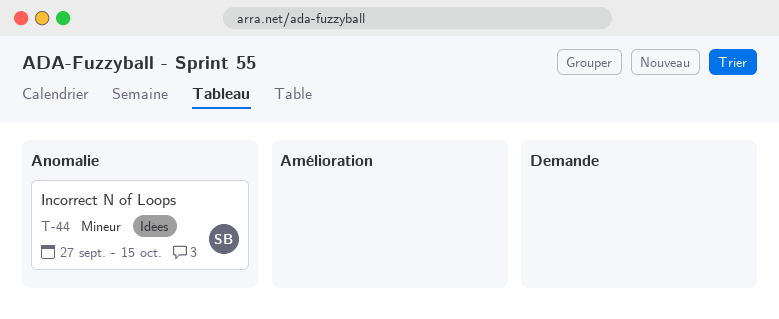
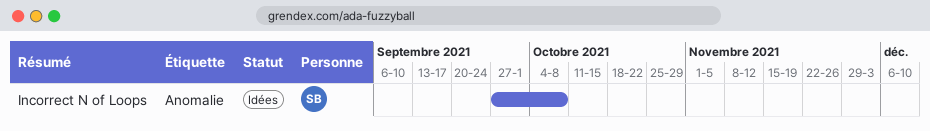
Incorrect N of Loops, due: Oct 15 -> Oct 8

